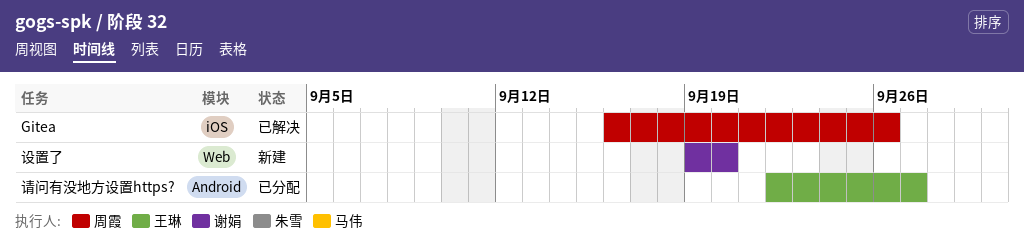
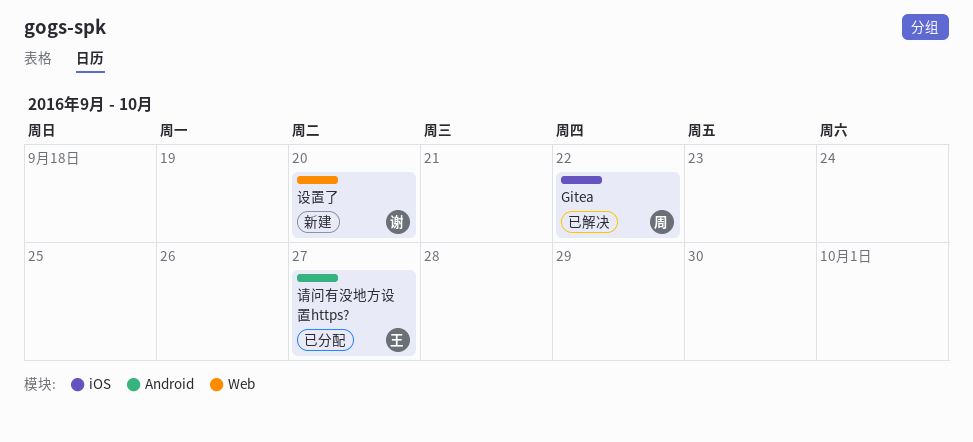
Gitea, due: Sep 26 -> Sep 22

